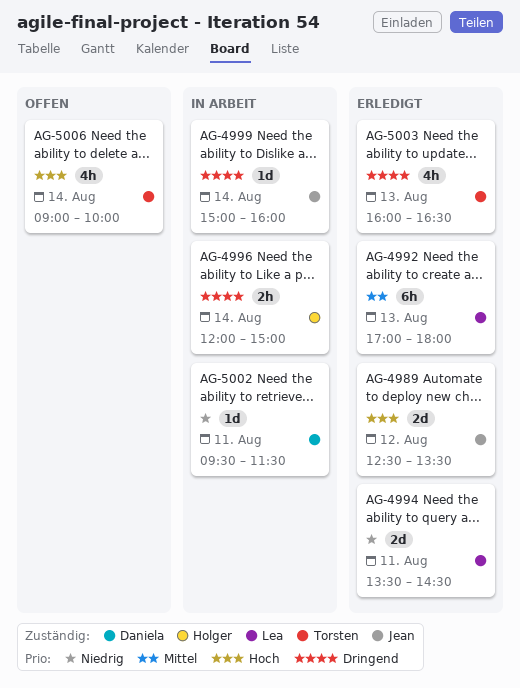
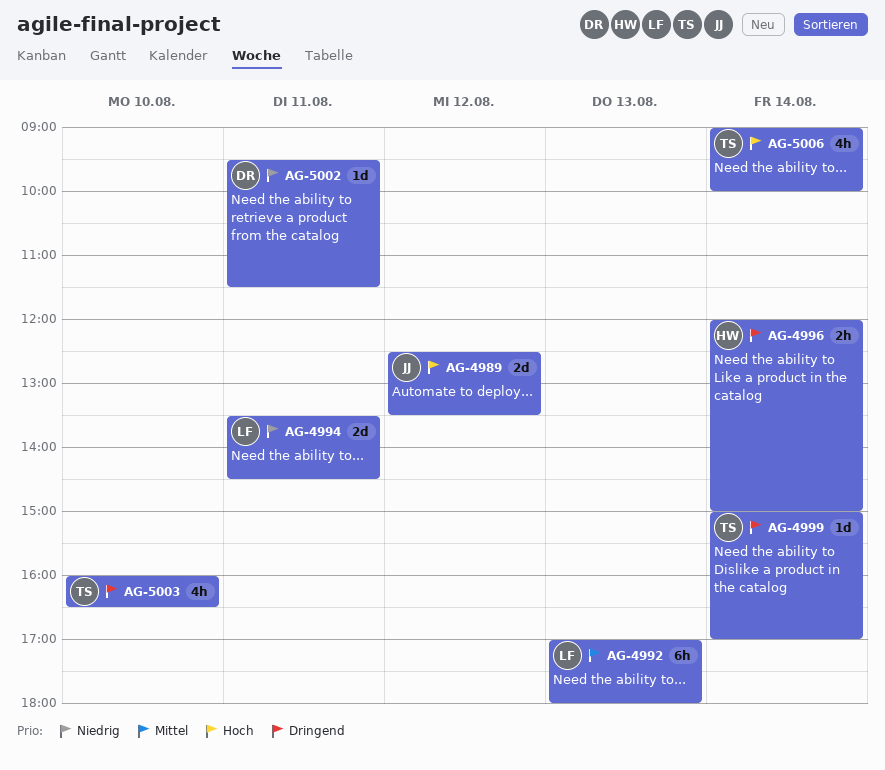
AG-4999, owner: Jean -> Torsten
AG-4999, ends: 16:00 -> 17:00
AG-5003, day: Aug 13 -> Aug 10

